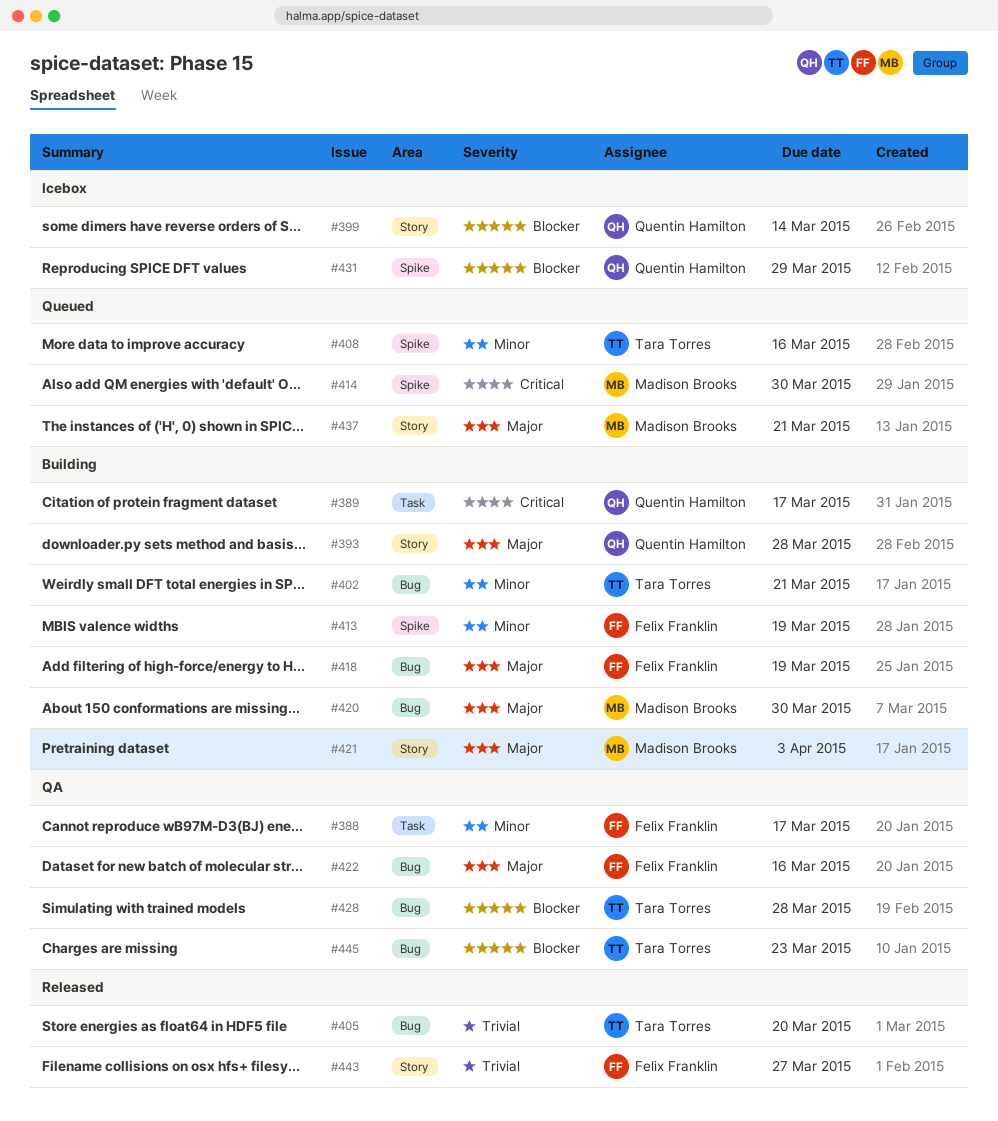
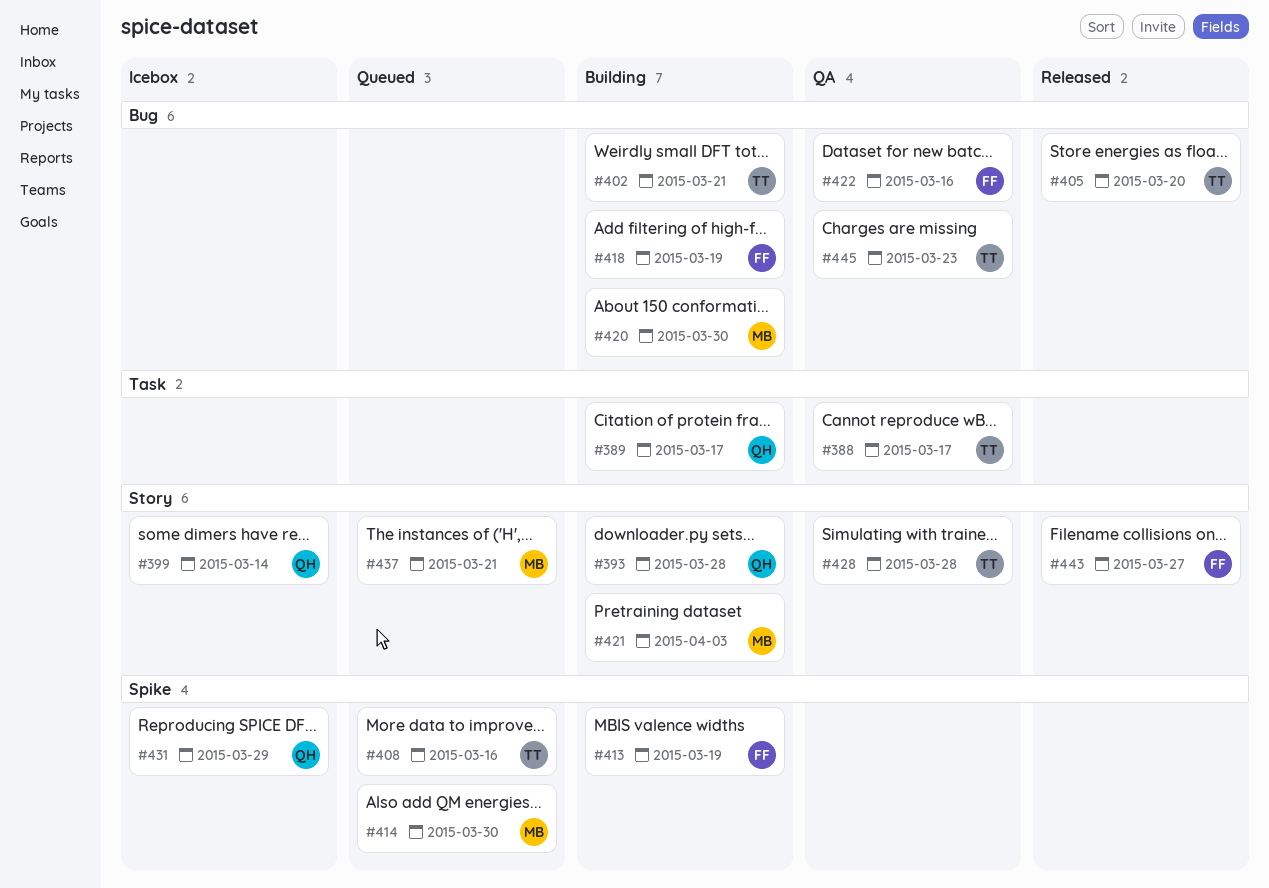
#388, owner: Felix Franklin -> Tara Torres
#428, label: Bug -> Story

